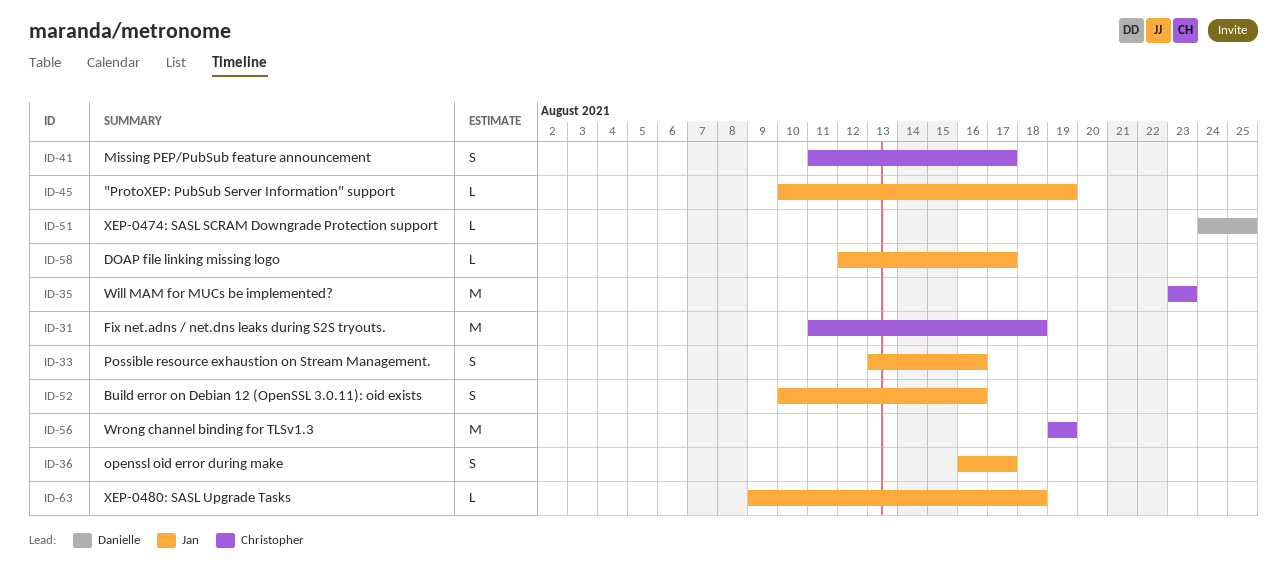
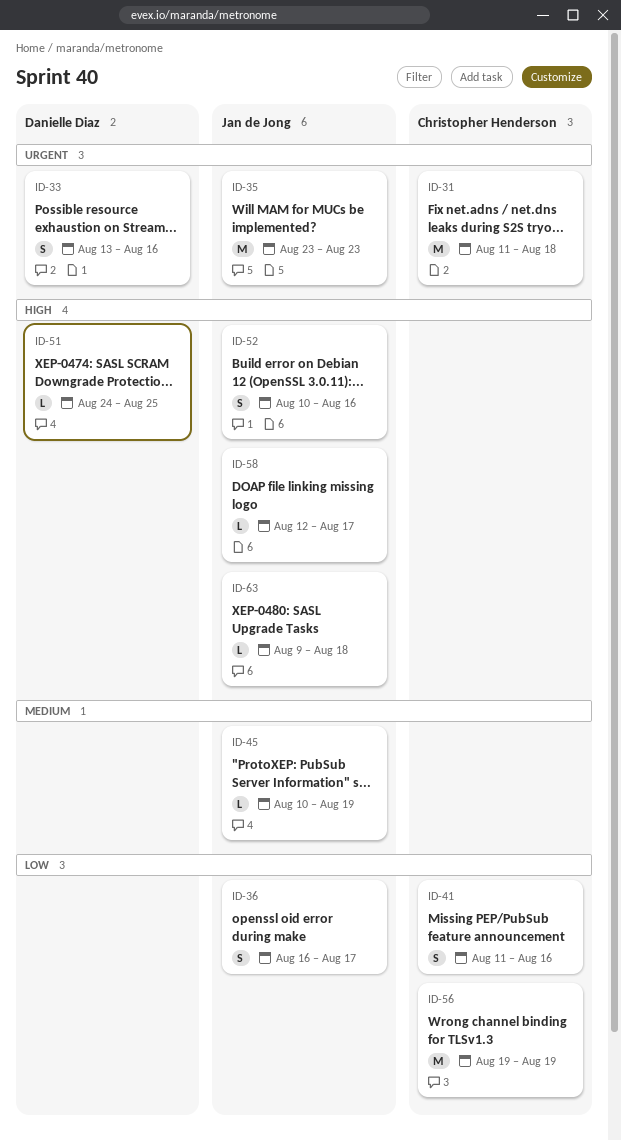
ID-33, owner: Jan de Jong -> Danielle Diaz
ID-35, owner: Christopher Henderson -> Jan de Jong
ID-41, due: Aug 17 -> Aug 16

